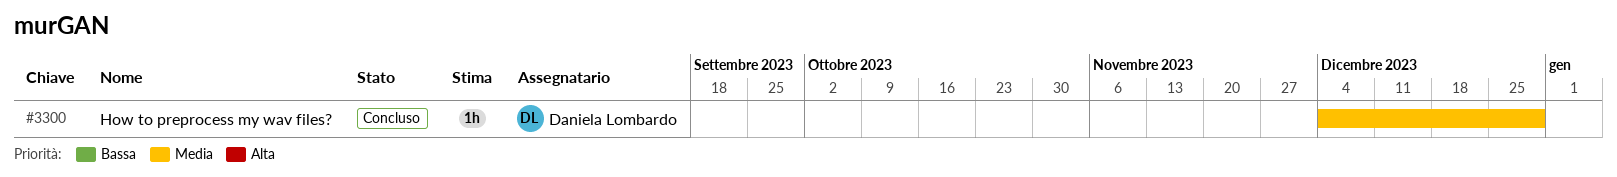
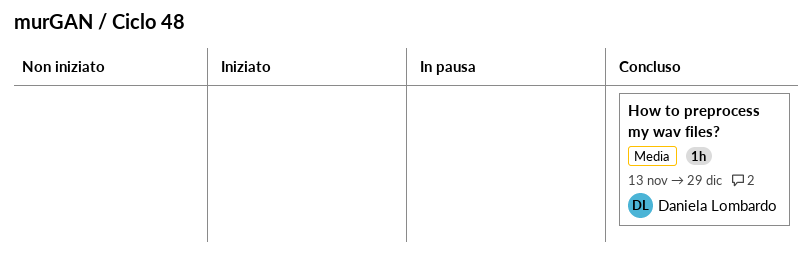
How to preprocess my wav files?, start: Dec 4 -> Nov 13

